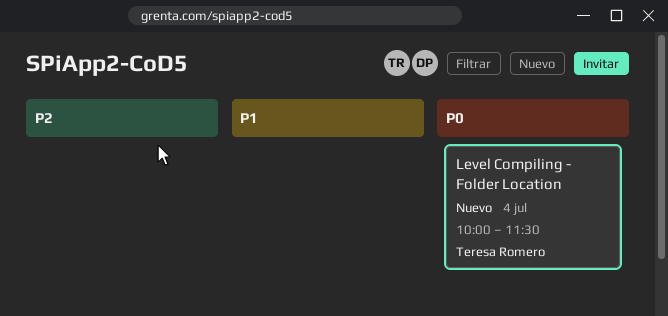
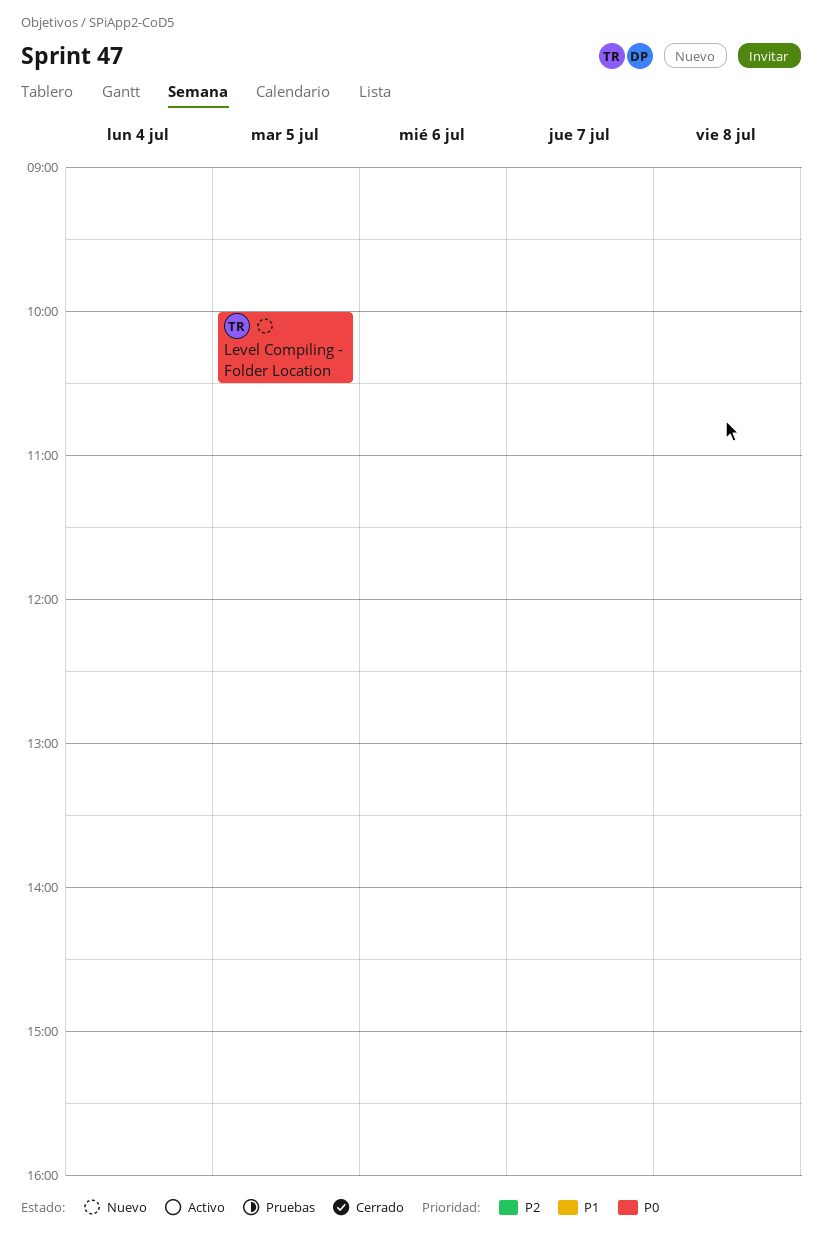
Level Compiling - Folder Location, day: Jul 4 -> Jul 5
Level Compiling - Folder Location, ends: 11:30 -> 10:30

